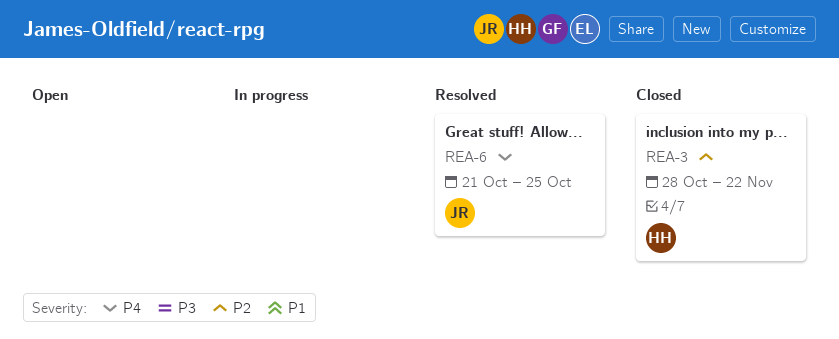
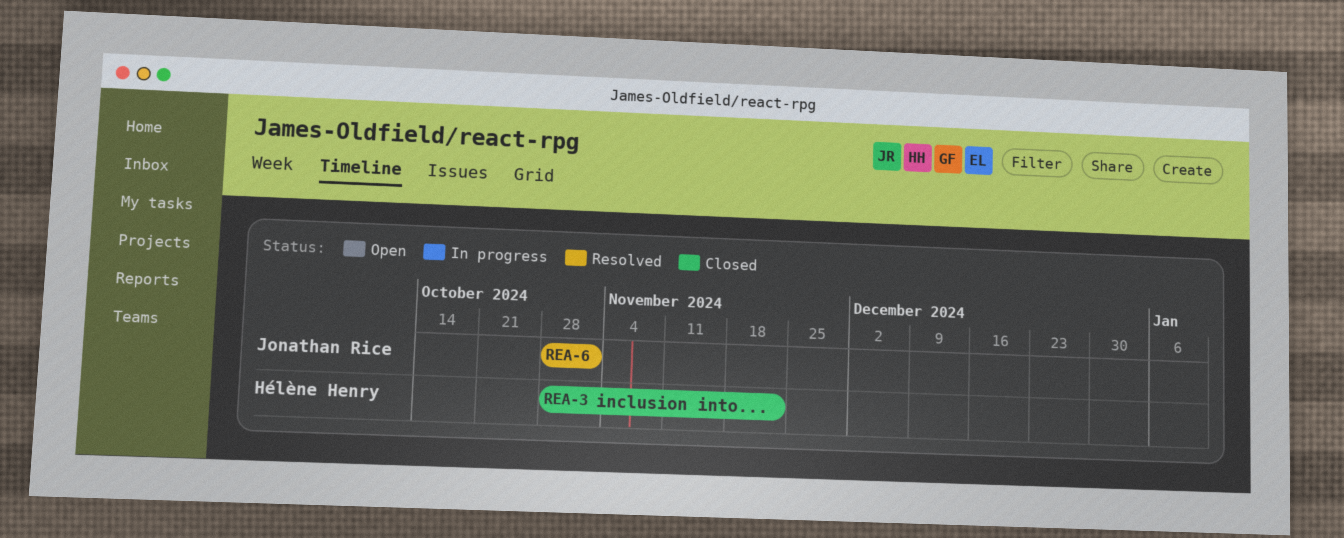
REA-6, start: Oct 21 -> Oct 28
REA-6, due: Oct 25 -> Nov 1

